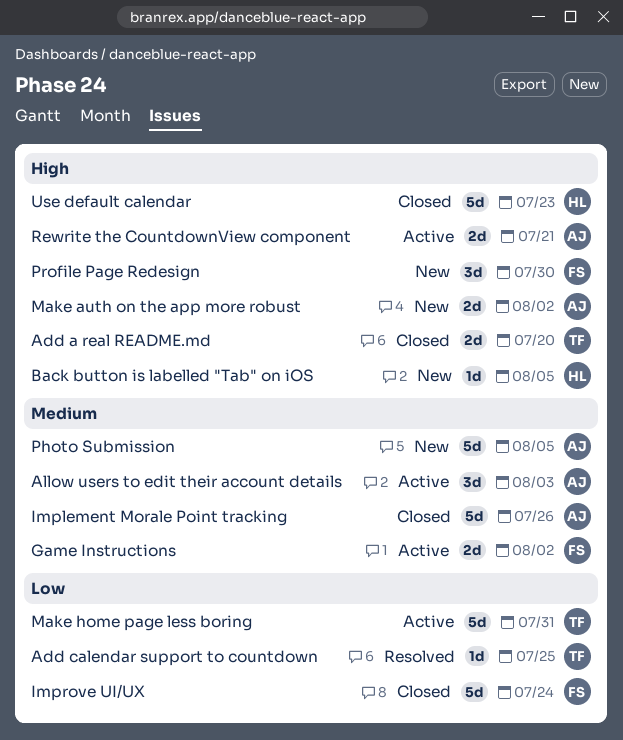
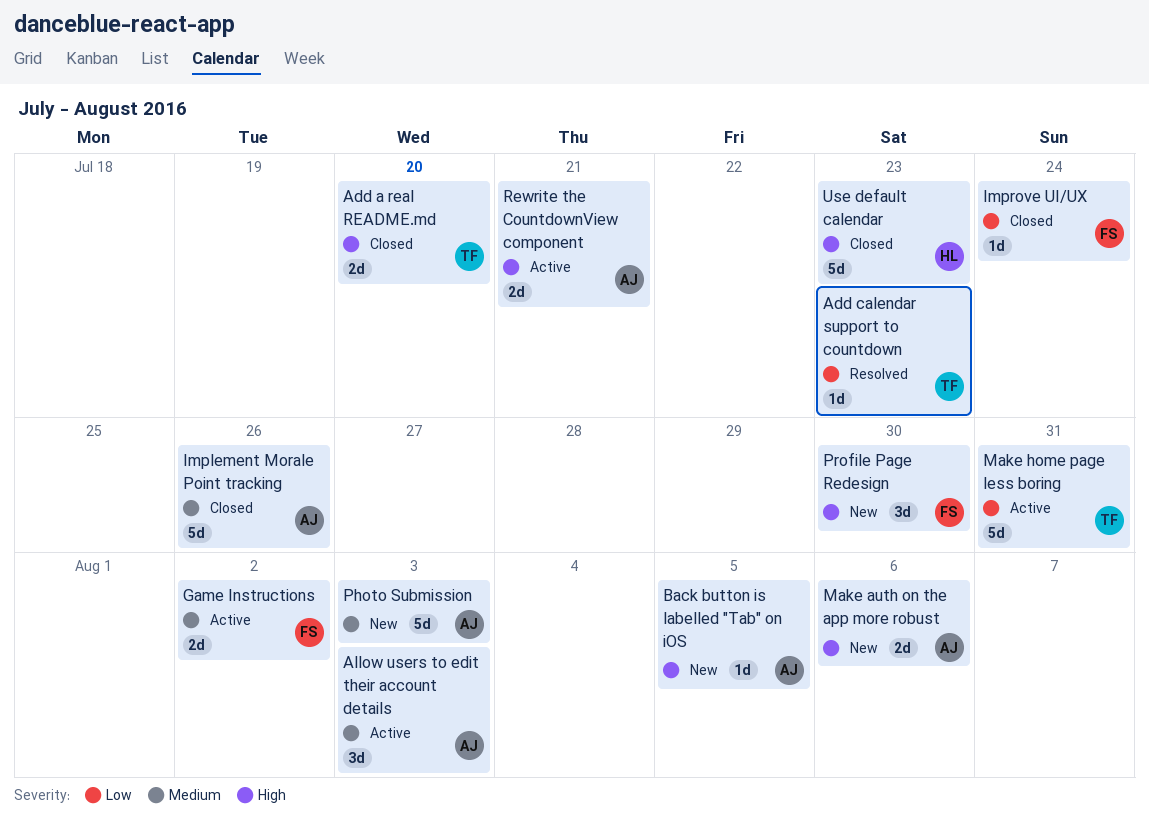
Add calendar support to countdown, due: Jul 25 -> Jul 23
Back button is labelled "Tab" on iOS, owner: HL -> AJ
Improve UI/UX, estimate: 5d -> 1d
Make auth on the app more robust, due: Aug 2 -> Aug 6
Photo Submission, due: Aug 5 -> Aug 3

